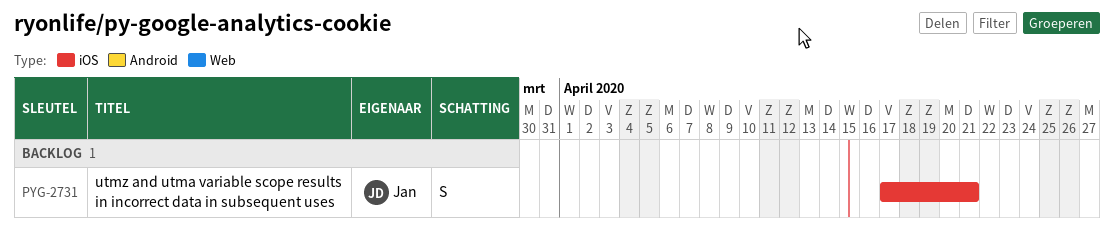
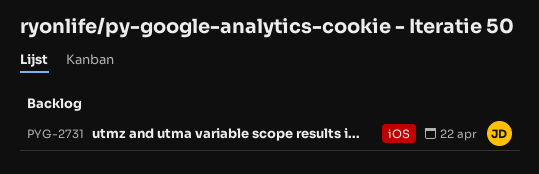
PYG-2731, due: Apr 21 -> Apr 22

